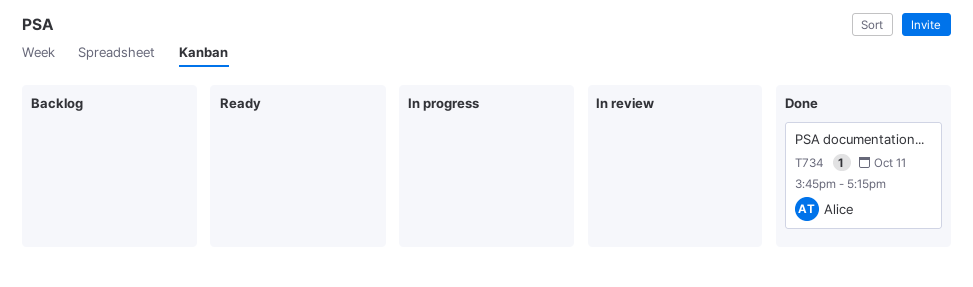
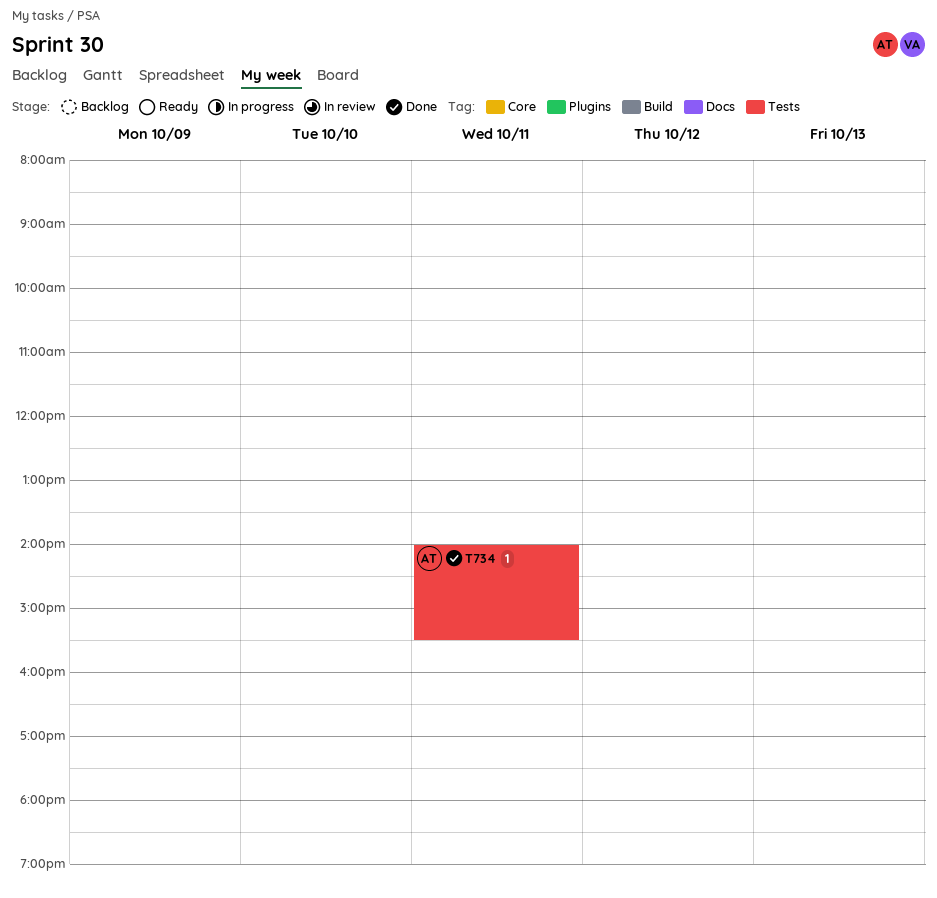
T734, begins: 15:45 -> 14:00
T734, ends: 17:15 -> 15:30

